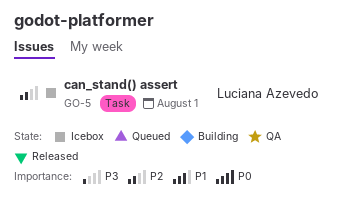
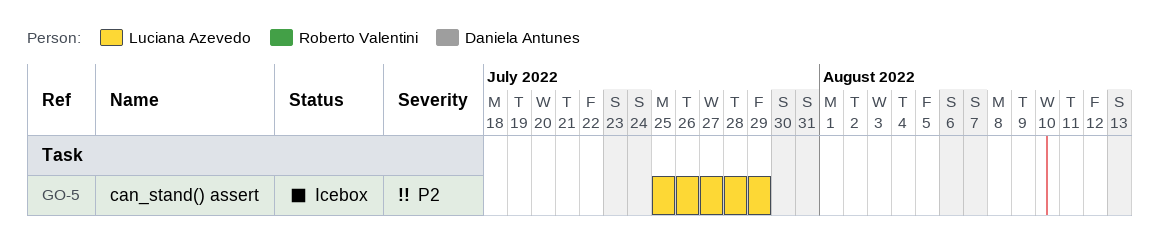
GO-5, due: Aug 1 -> Jul 29

